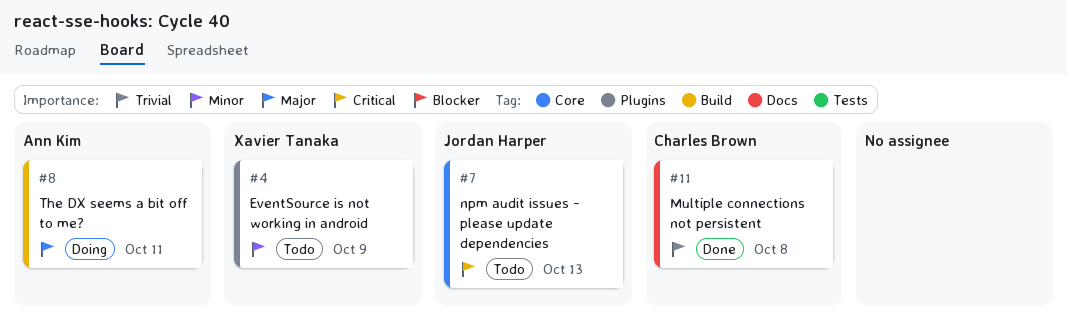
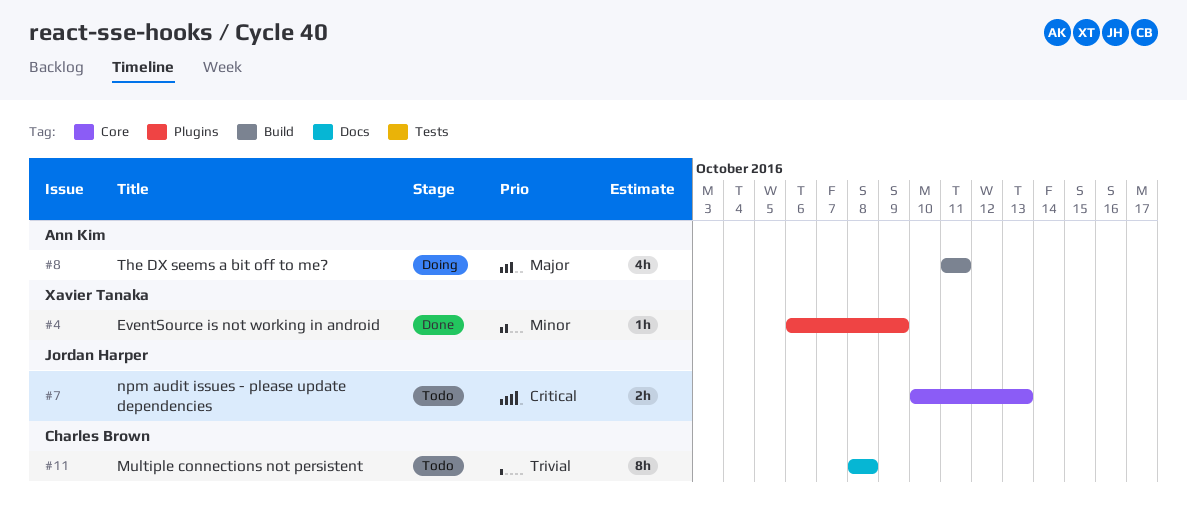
#4, status: Todo -> Done
#11, status: Done -> Todo

